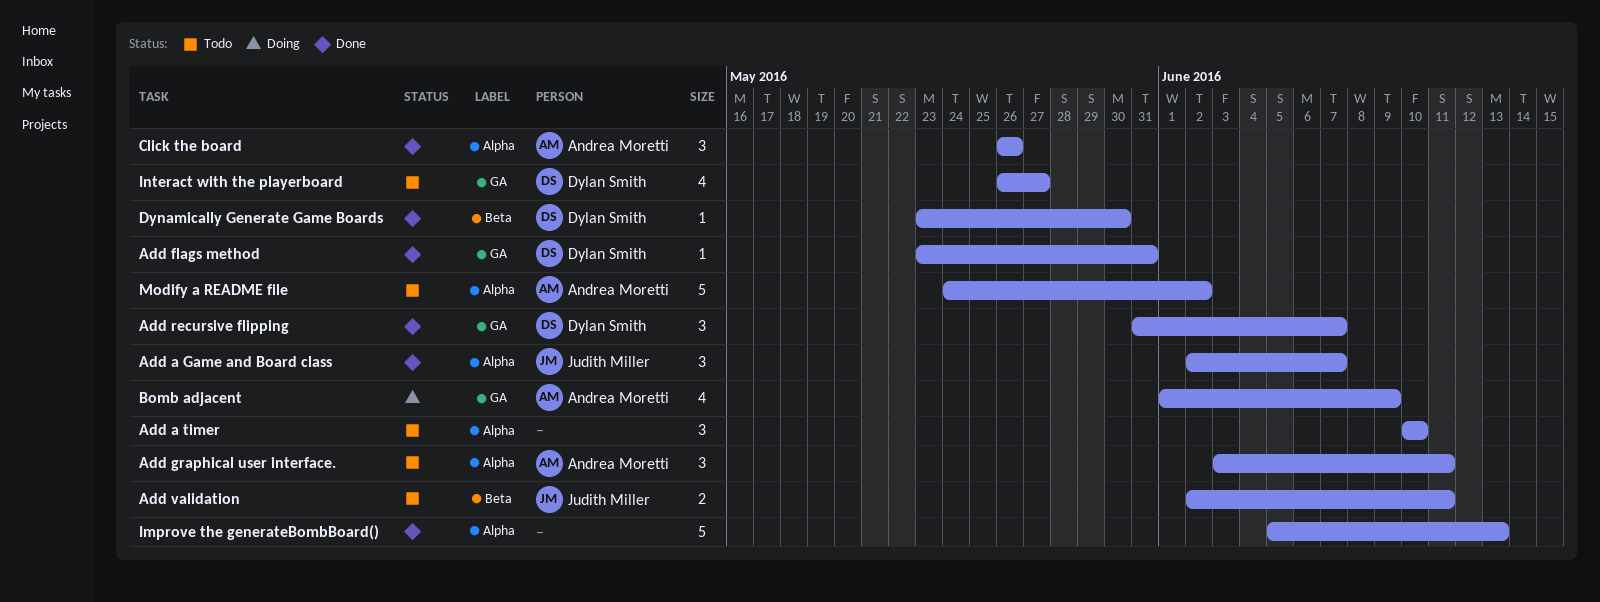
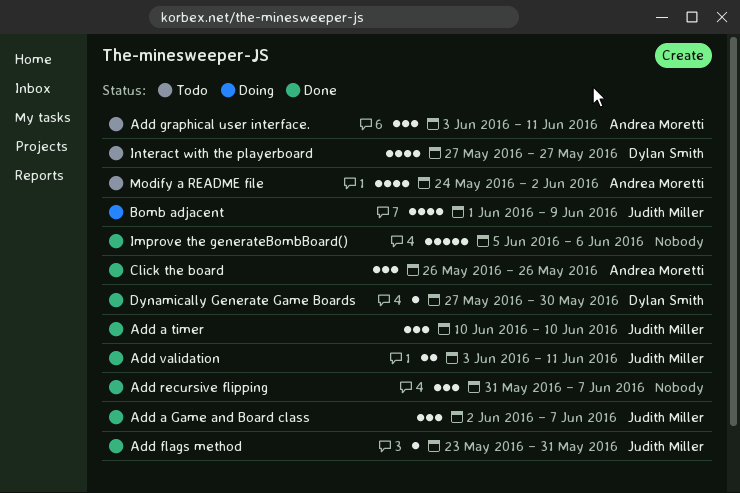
Add a timer, status: Todo -> Done
Add a timer, owner: none -> Judith Miller
Add flags method, owner: Dylan Smith -> Judith Miller
Add recursive flipping, owner: Dylan Smith -> none
Add validation, status: Todo -> Done
Add validation, start: Jun 2 -> Jun 3
Bomb adjacent, owner: Andrea Moretti -> Judith Miller
Dynamically Generate Game Boards, start: May 23 -> May 27
Improve the generateBombBoard(), due: Jun 13 -> Jun 6
Interact with the playerboard, start: May 26 -> May 27
Modify a README file, estimate: 5 -> 4

